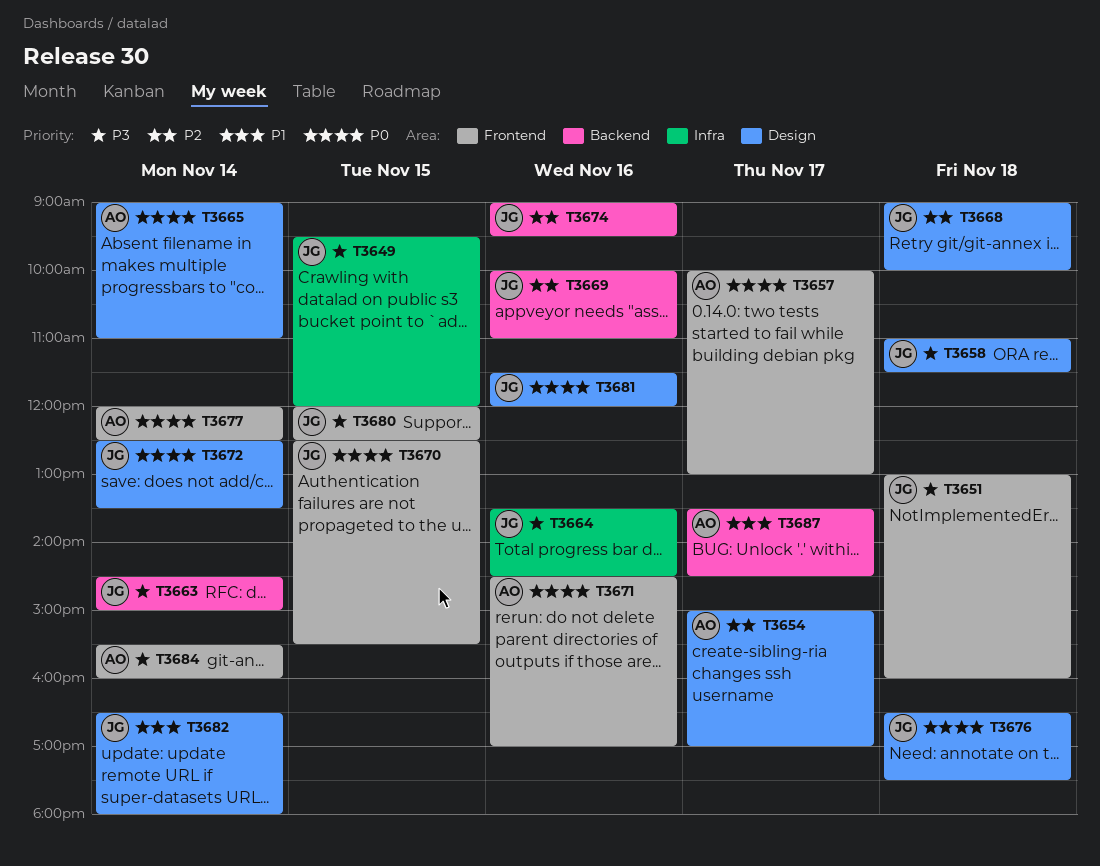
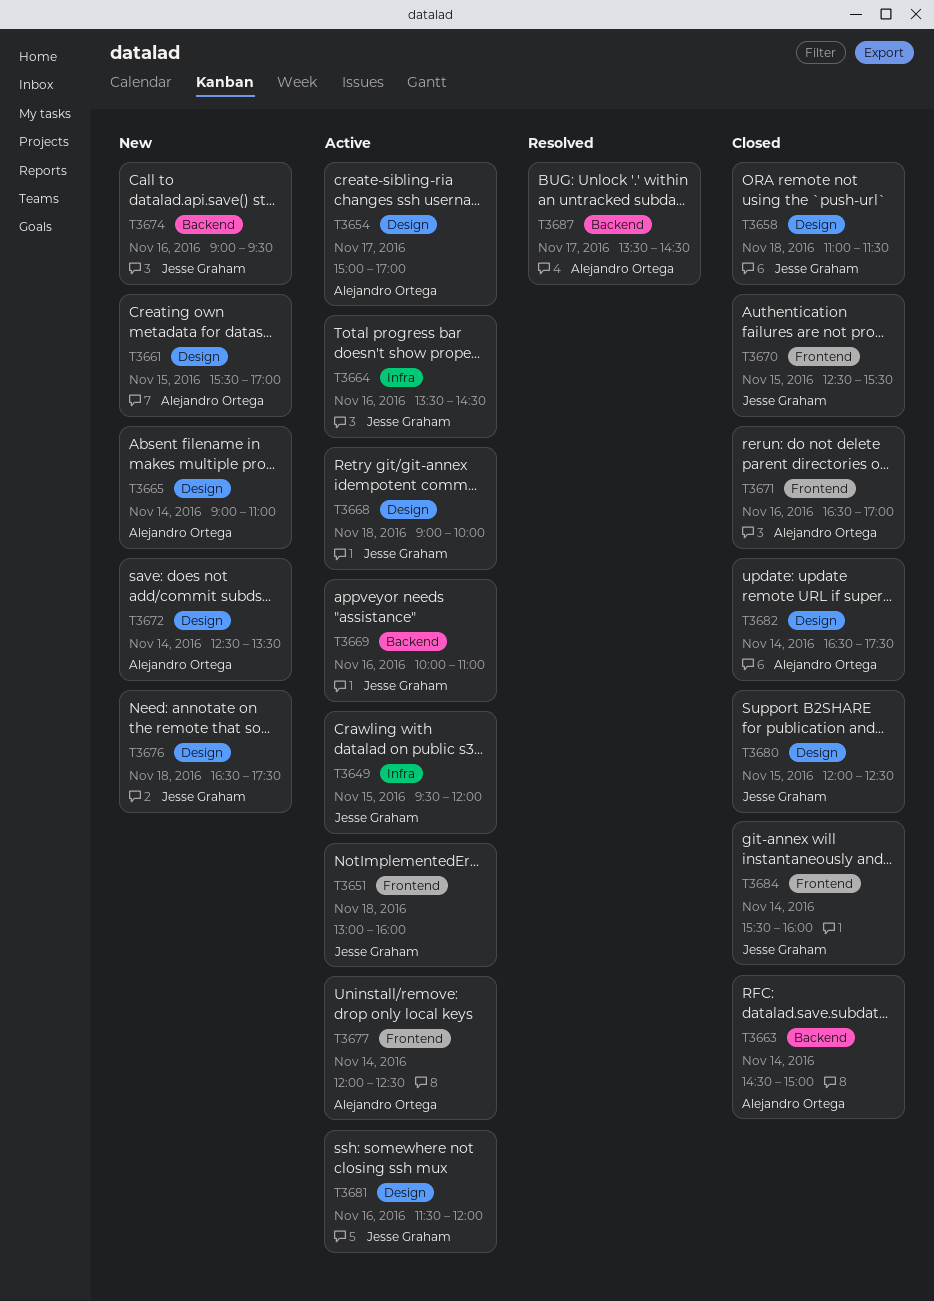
T3657: present -> none
T3661: none -> present
T3663, owner: Jesse Graham -> Alejandro Ortega
T3671, begins: 14:30 -> 16:30
T3672, owner: Jesse Graham -> Alejandro Ortega
T3680, label: Frontend -> Design
T3682, owner: Jesse Graham -> Alejandro Ortega
T3682, ends: 18:00 -> 17:30
T3684, owner: Alejandro Ortega -> Jesse Graham

